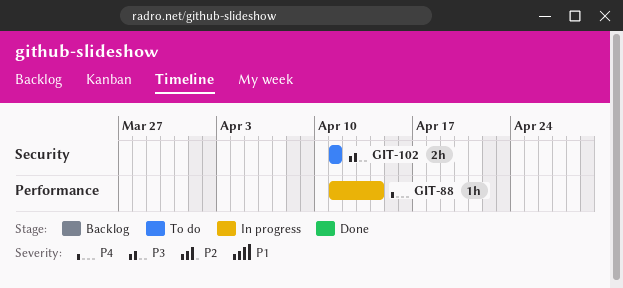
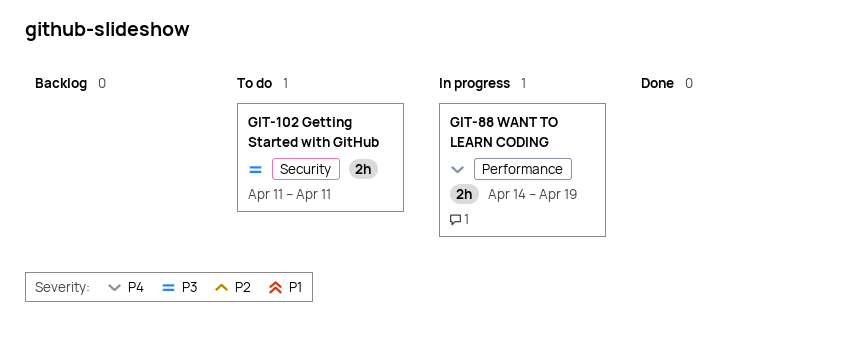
GIT-88, estimate: 1h -> 2h
GIT-88, start: Apr 11 -> Apr 14
GIT-88, due: Apr 14 -> Apr 19

